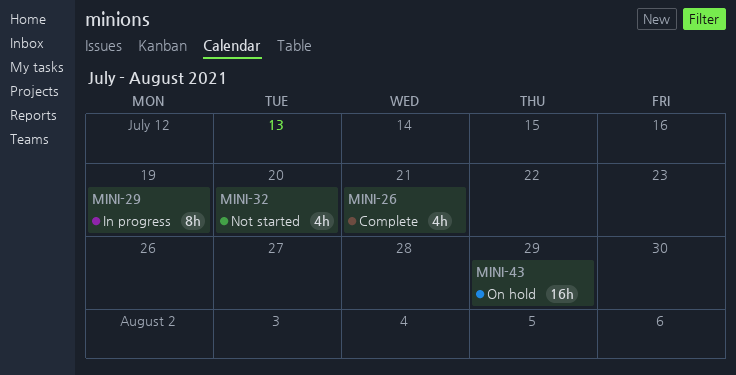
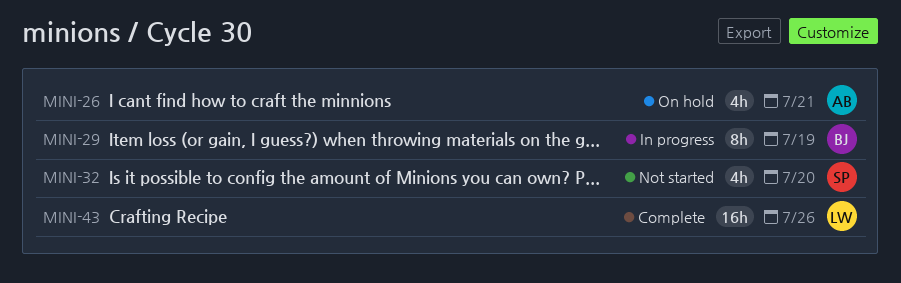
MINI-26, status: Complete -> On hold
MINI-43, status: On hold -> Complete
MINI-43, due: Jul 29 -> Jul 26

